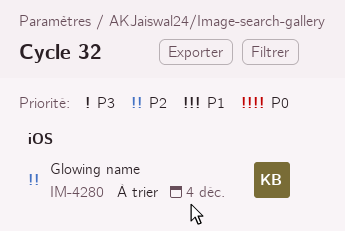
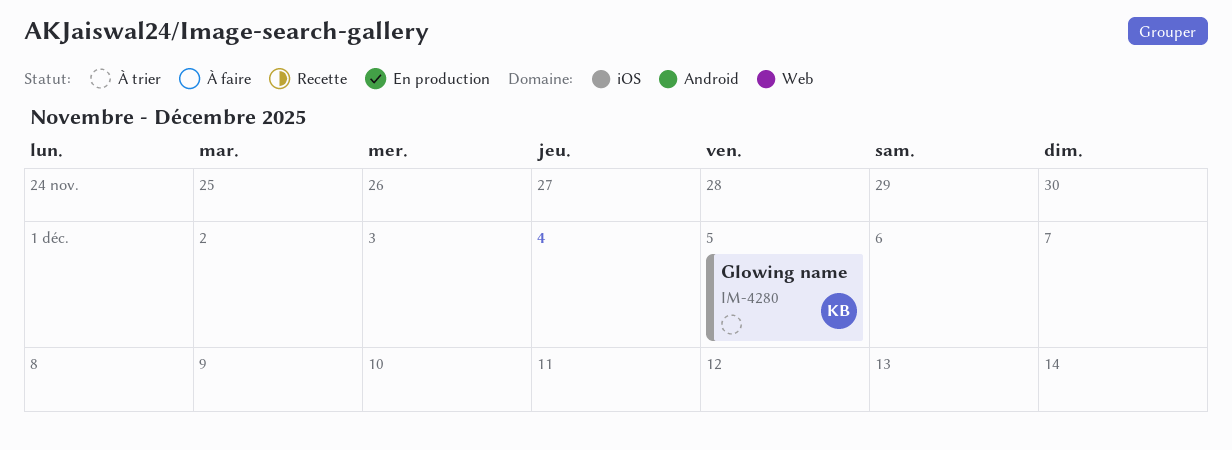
IM-4280, due: Dec 4 -> Dec 5

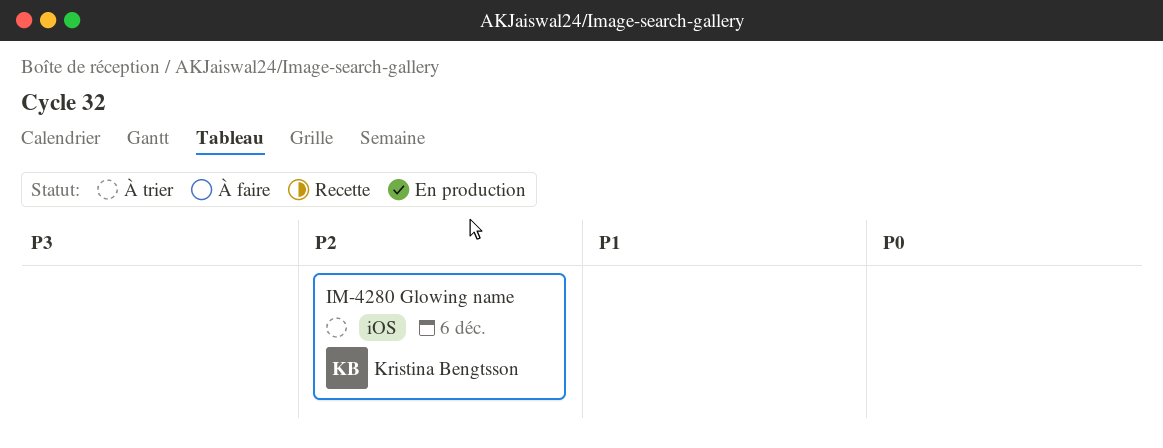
IM-4280, due: Dec 5 -> Dec 6

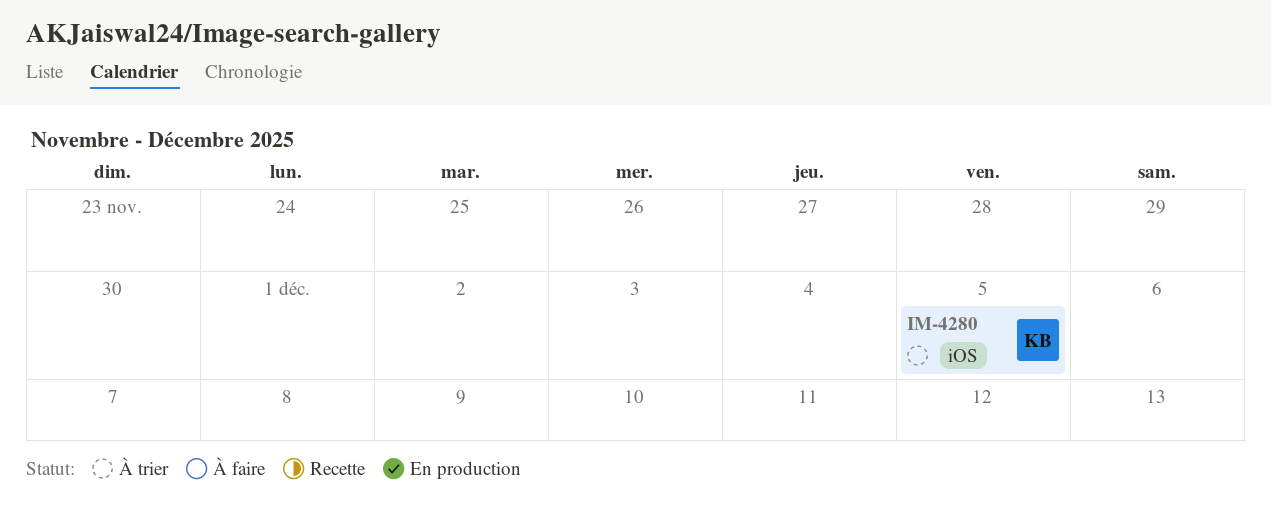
IM-4280, due: Dec 6 -> Dec 5

